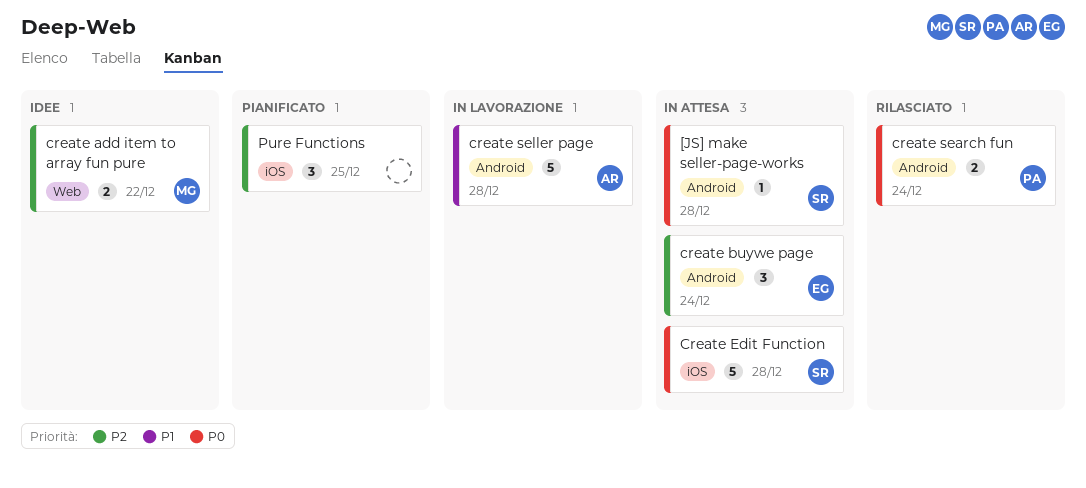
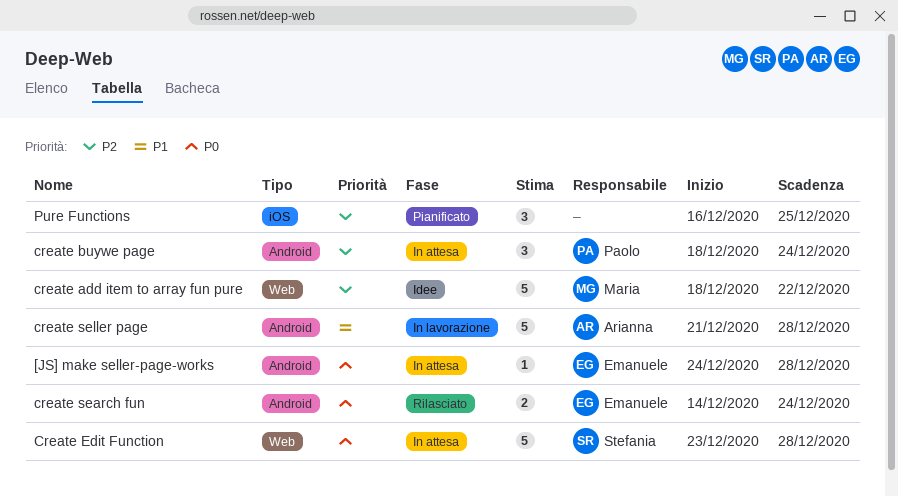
[JS] make seller-page-works, owner: Stefania -> Emanuele
create add item to array fun pure, estimate: 2 -> 5
create buywe page, owner: Emanuele -> Paolo
Create Edit Function, label: iOS -> Web
create search fun, owner: Paolo -> Emanuele

